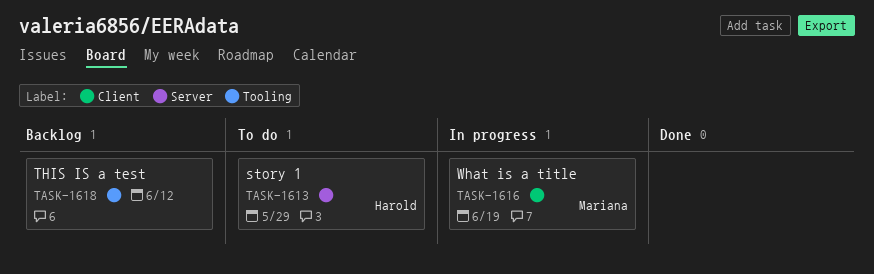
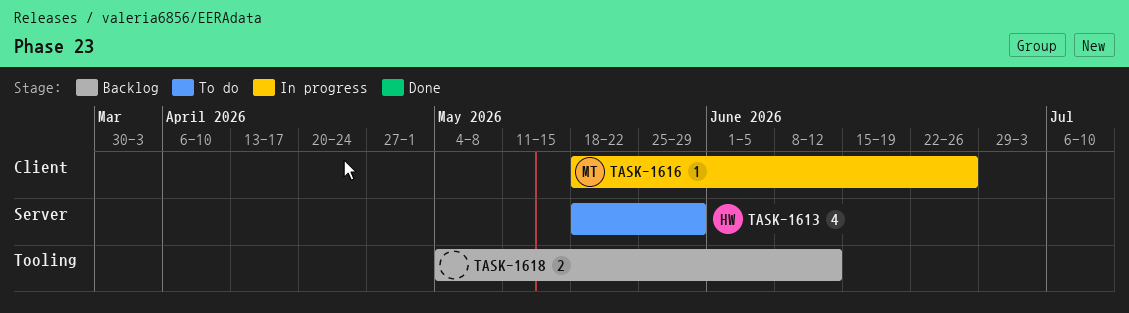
TASK-1616, due: Jun 19 -> Jun 26

